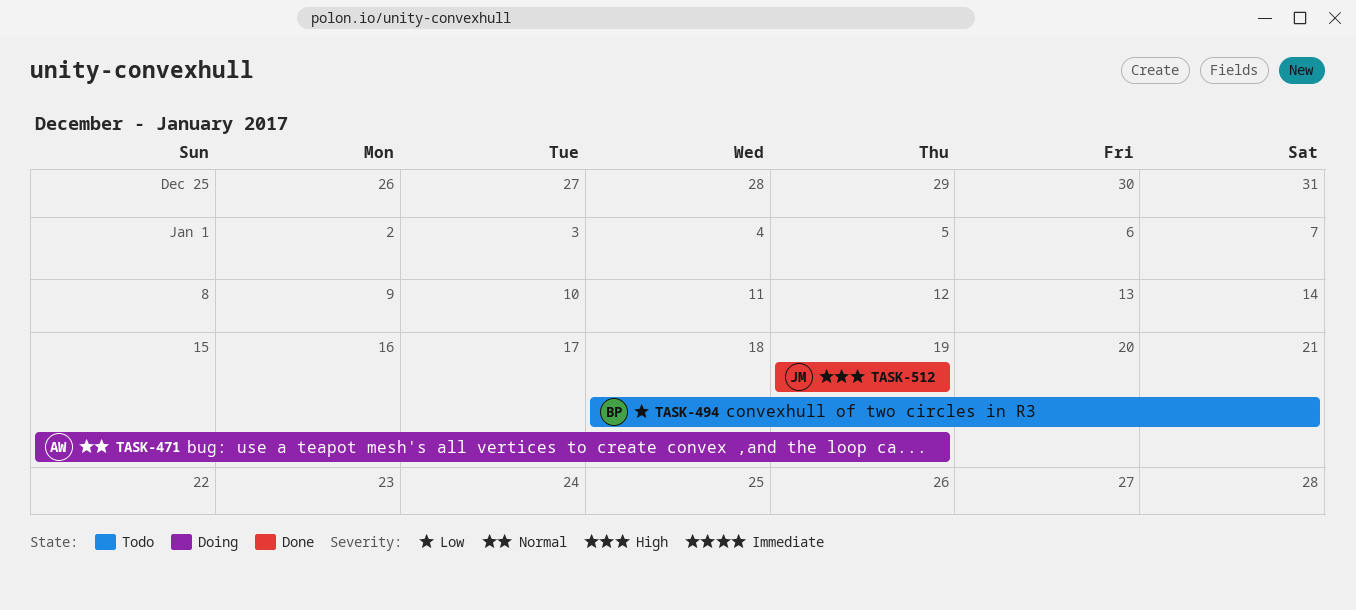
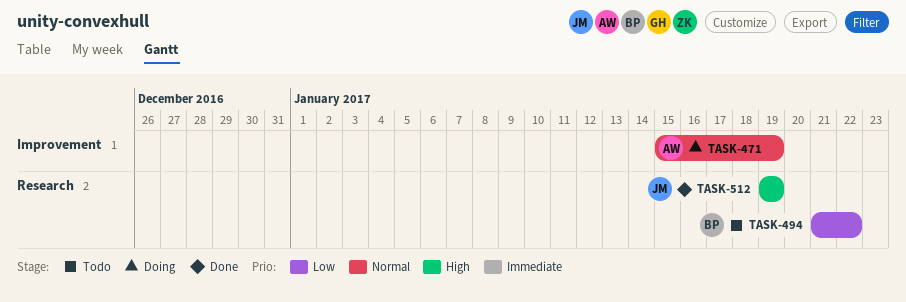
TASK-494, start: Jan 18 -> Jan 21
TASK-494, due: Jan 21 -> Jan 22

